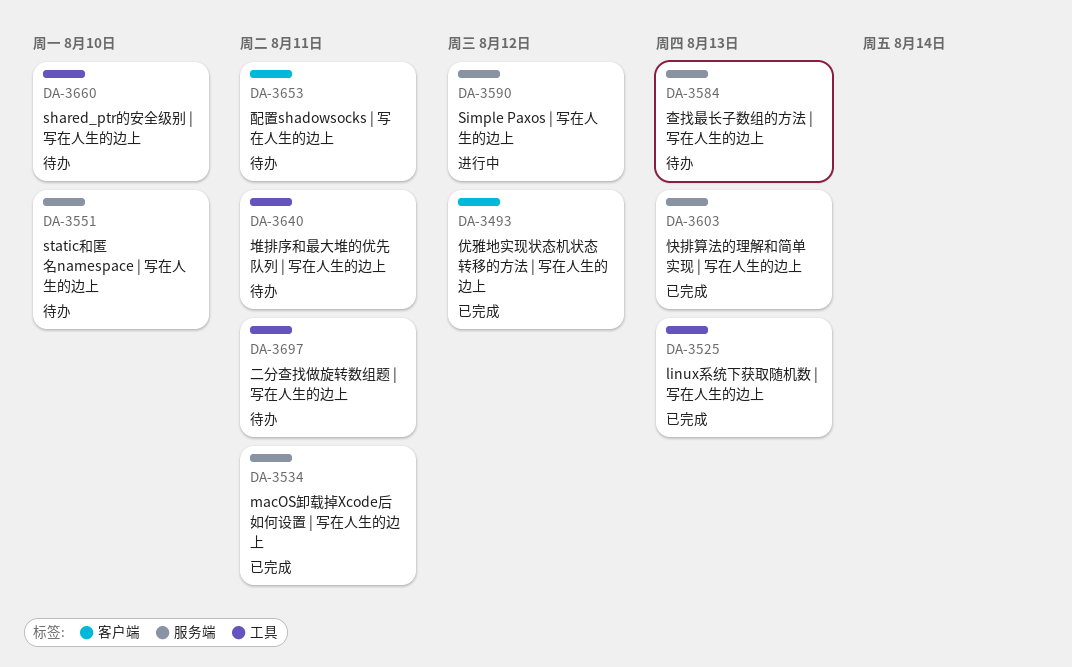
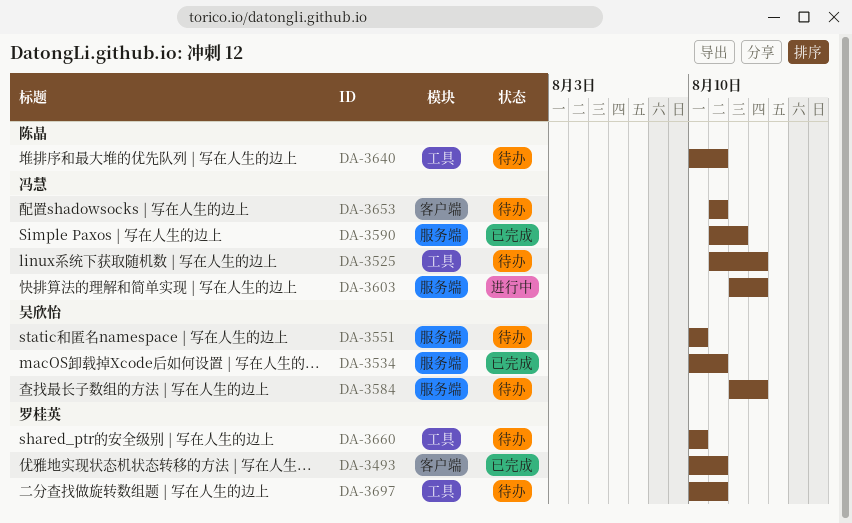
DA-3493, due: Aug 12 -> Aug 11
DA-3525, status: 已完成 -> 待办
DA-3590, status: 进行中 -> 已完成
DA-3603, status: 已完成 -> 进行中

